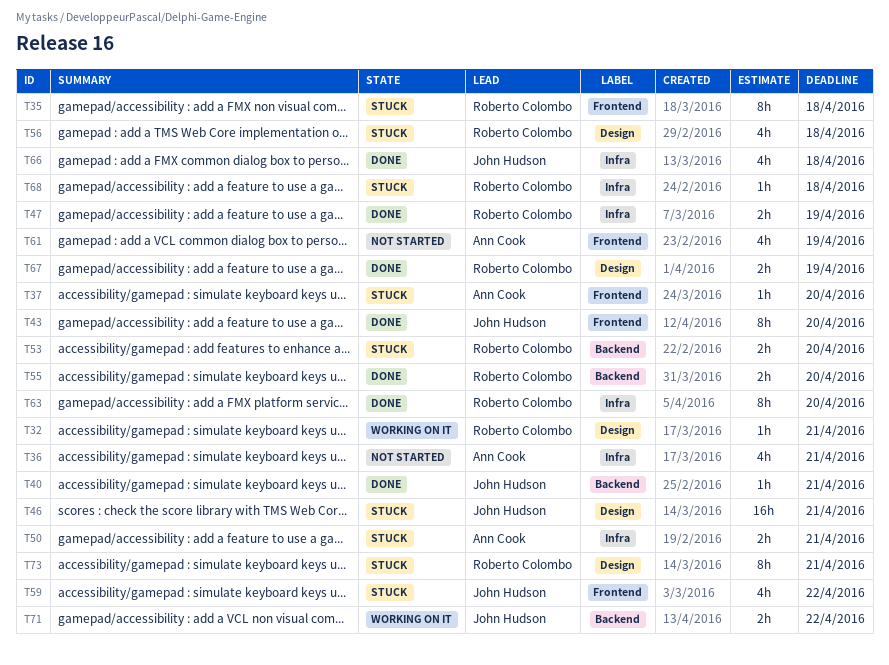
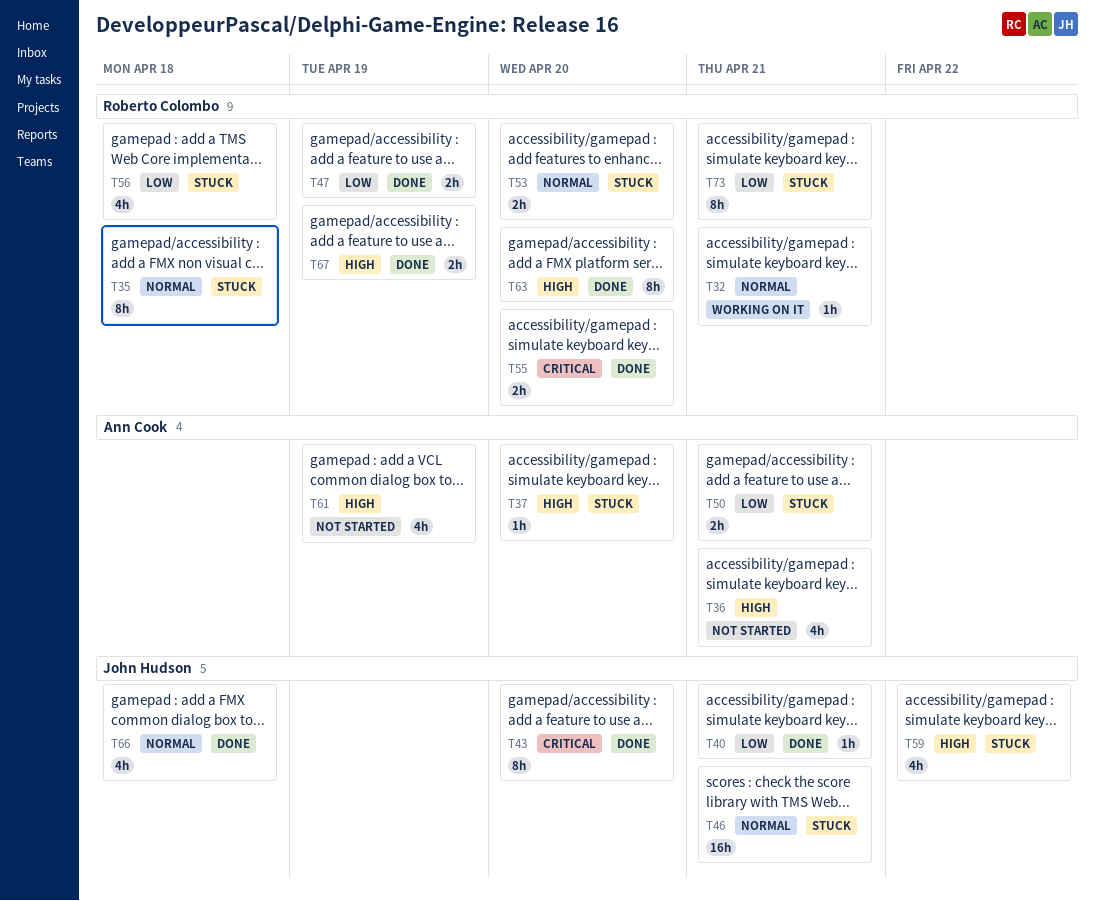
T68: present -> none
T71: present -> none

